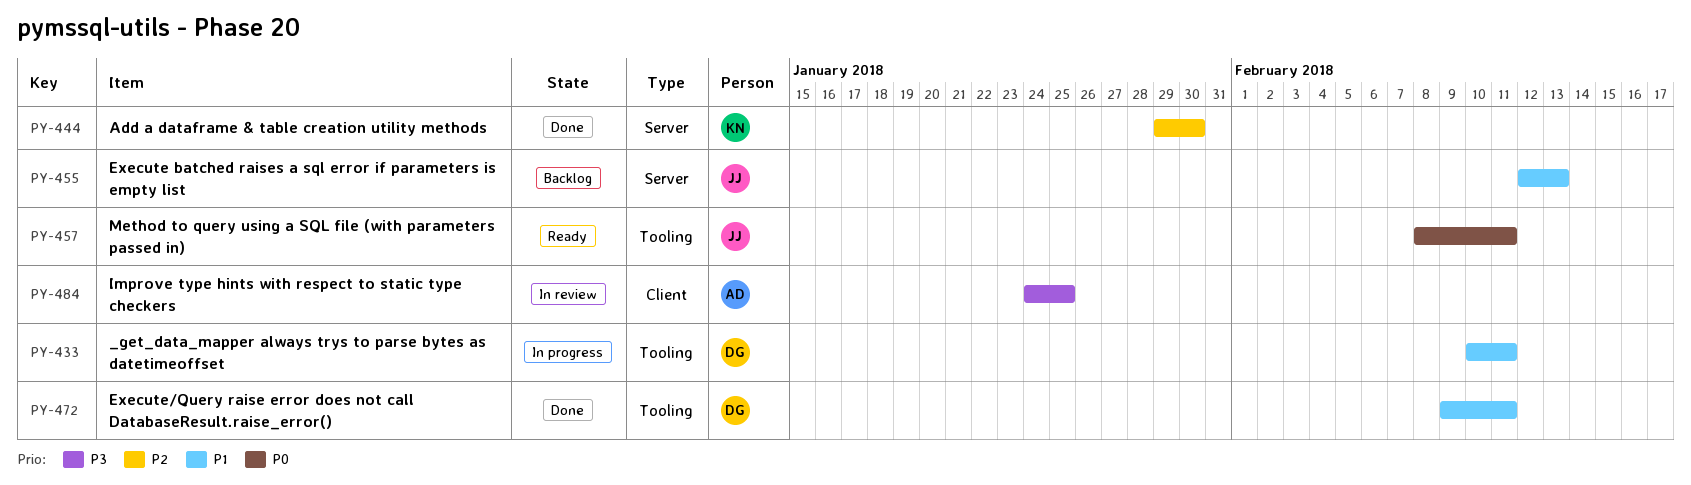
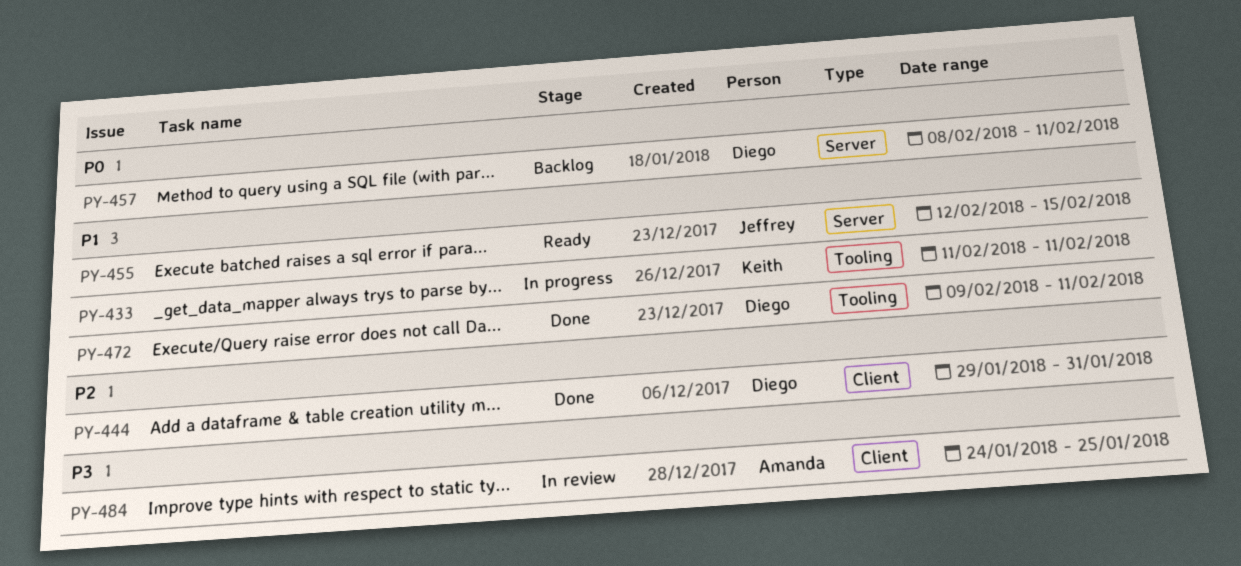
PY-433, owner: Diego -> Keith
PY-433, start: Feb 10 -> Feb 11
PY-444, owner: Keith -> Diego
PY-444, label: Server -> Client
PY-444, due: Jan 30 -> Jan 31
PY-455, status: Backlog -> Ready
PY-455, due: Feb 13 -> Feb 15
PY-457, status: Ready -> Backlog
PY-457, owner: Jeffrey -> Diego
PY-457, label: Tooling -> Server

